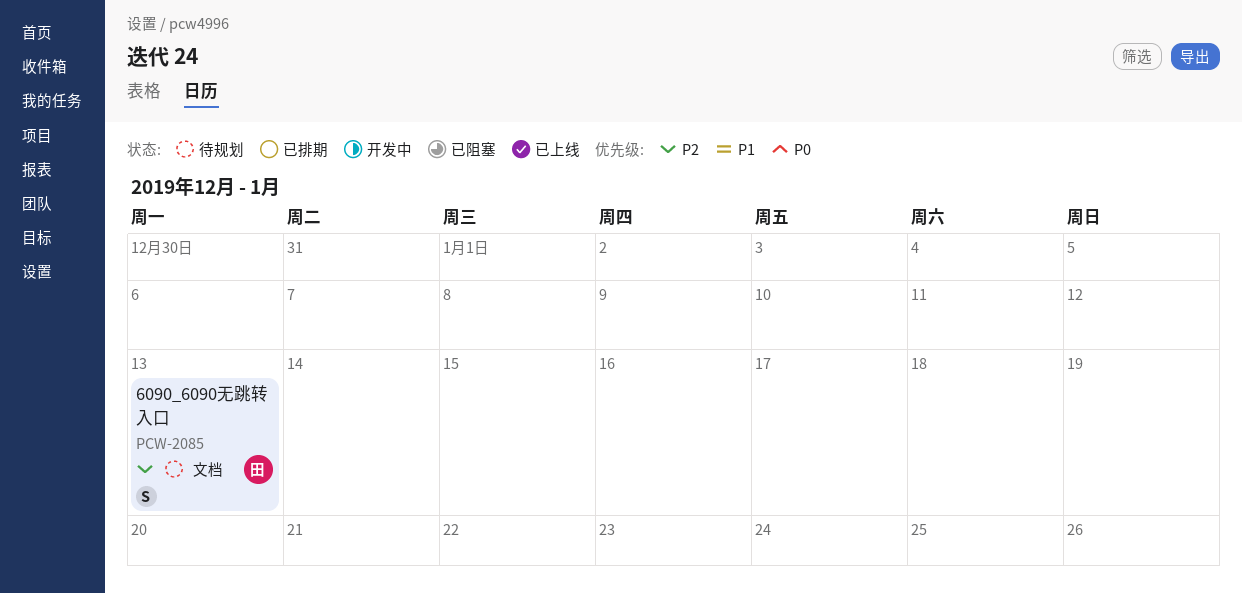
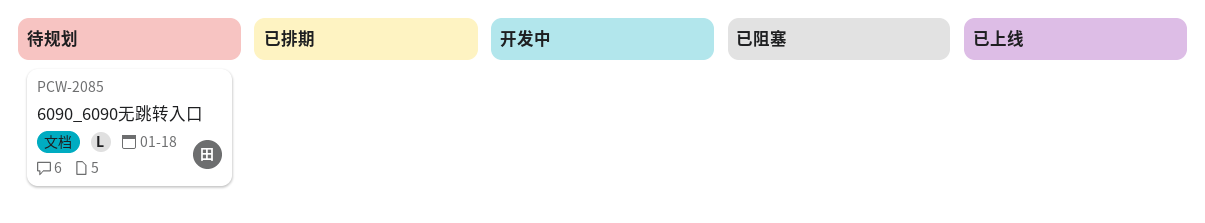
PCW-2085, estimate: S -> L
PCW-2085, due: Jan 13 -> Jan 18

